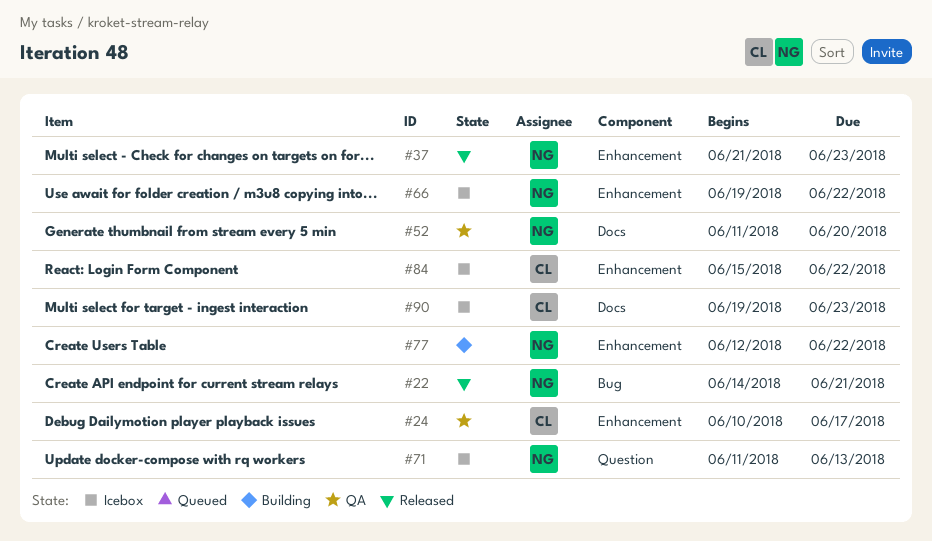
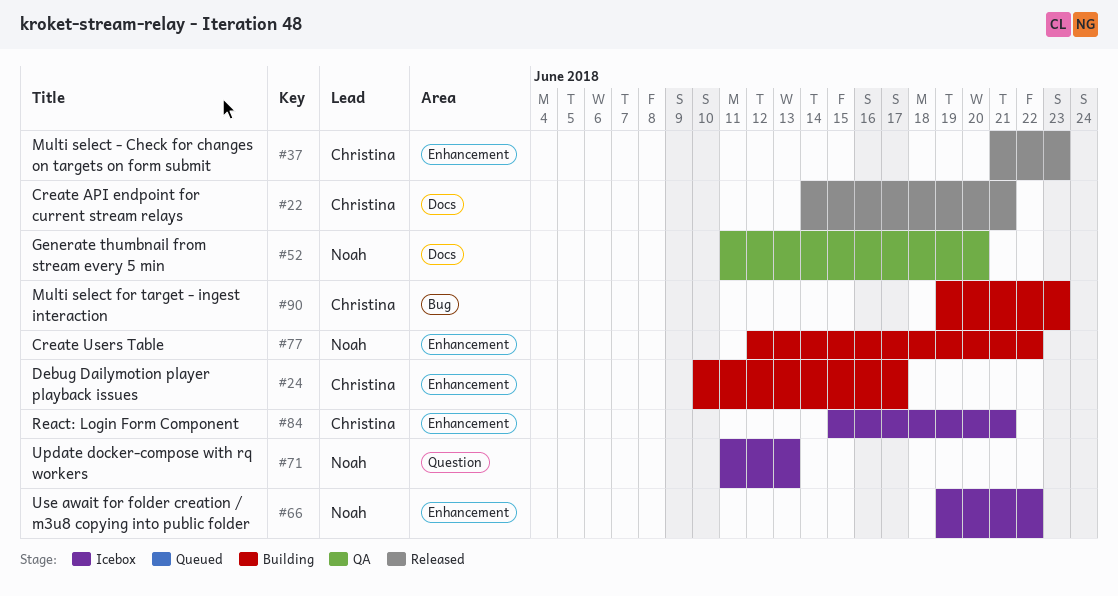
#22, owner: Noah -> Christina
#22, label: Bug -> Docs
#24, status: QA -> Building
#37, owner: Noah -> Christina
#84, due: Jun 22 -> Jun 21
#90, status: Icebox -> Building
#90, label: Docs -> Bug

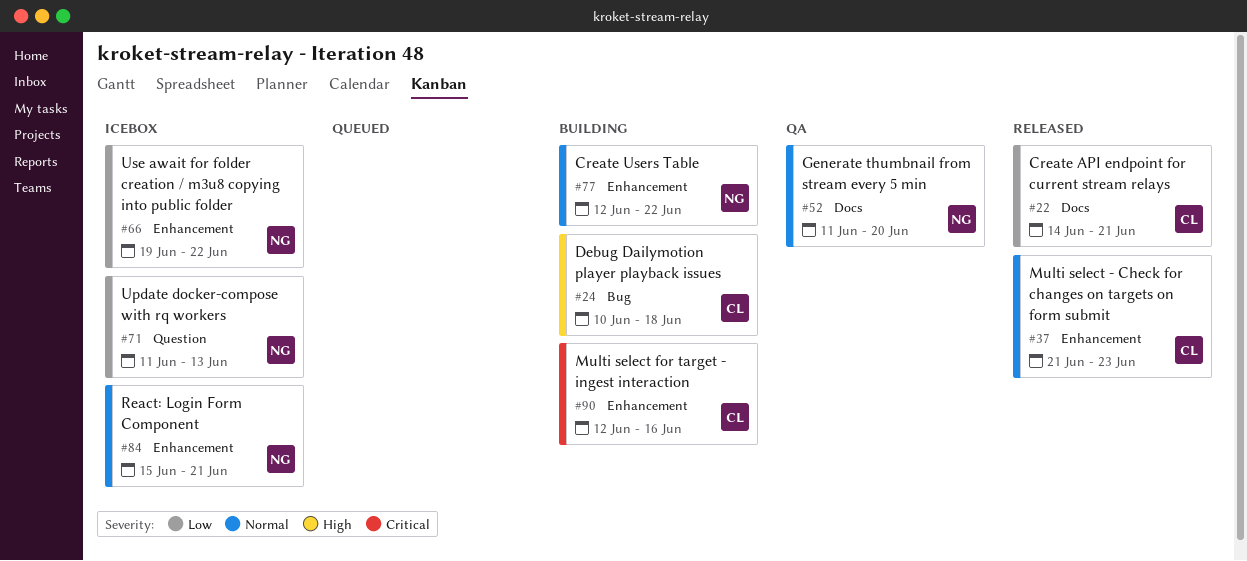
#24, label: Enhancement -> Bug
#24, due: Jun 17 -> Jun 18
#84, owner: Christina -> Noah
#90, label: Bug -> Enhancement
#90, start: Jun 19 -> Jun 12
#90, due: Jun 23 -> Jun 16

